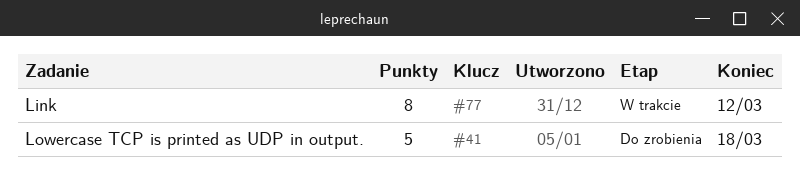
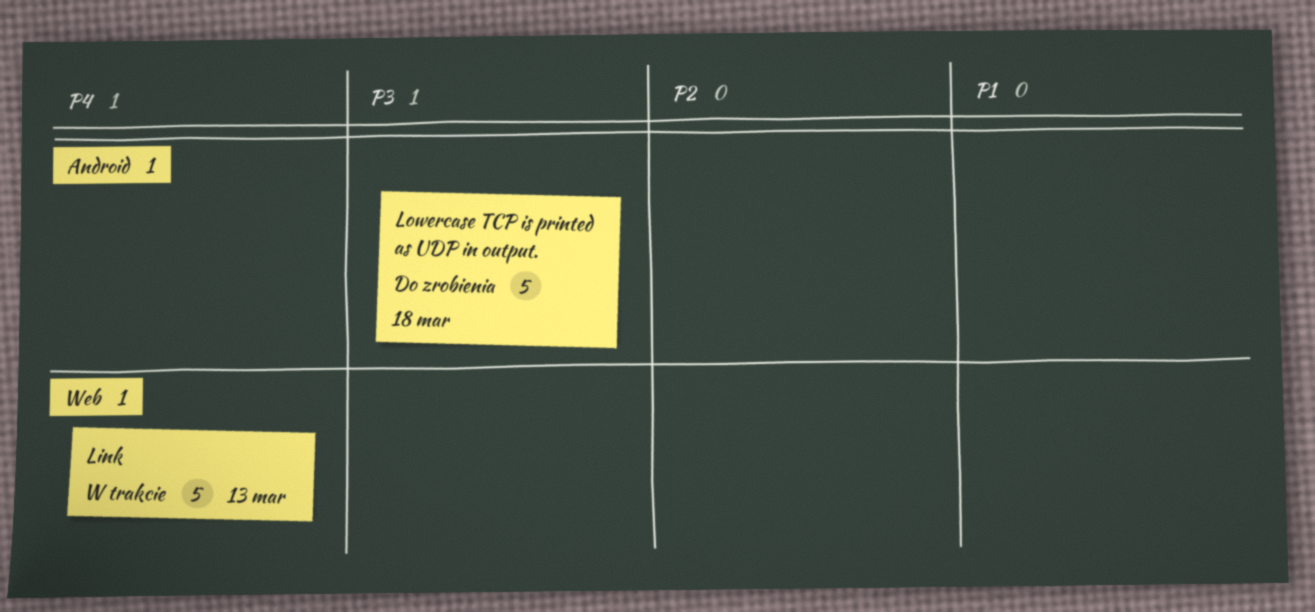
Link, estimate: 8 -> 5
Link, due: Mar 12 -> Mar 13

